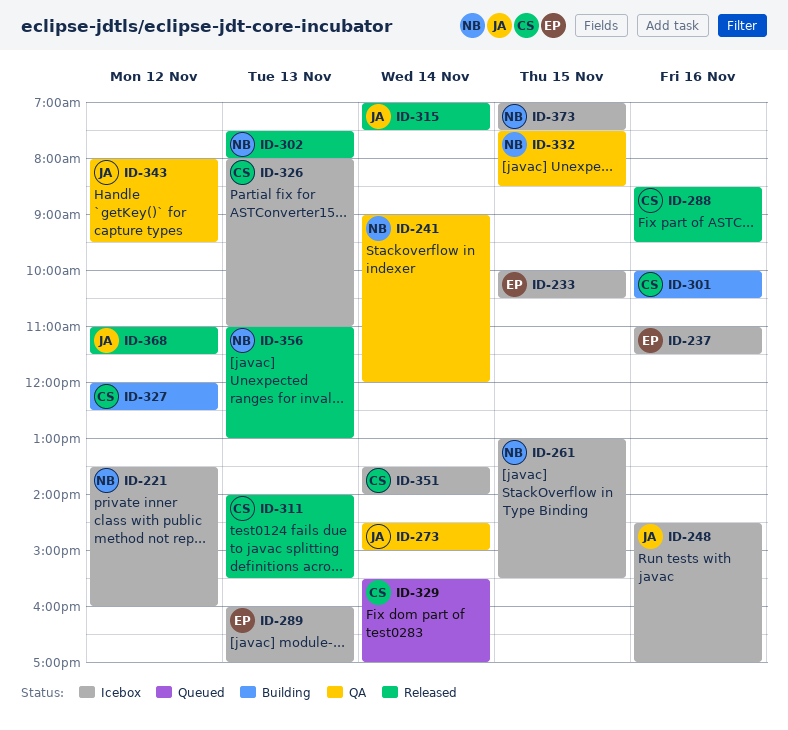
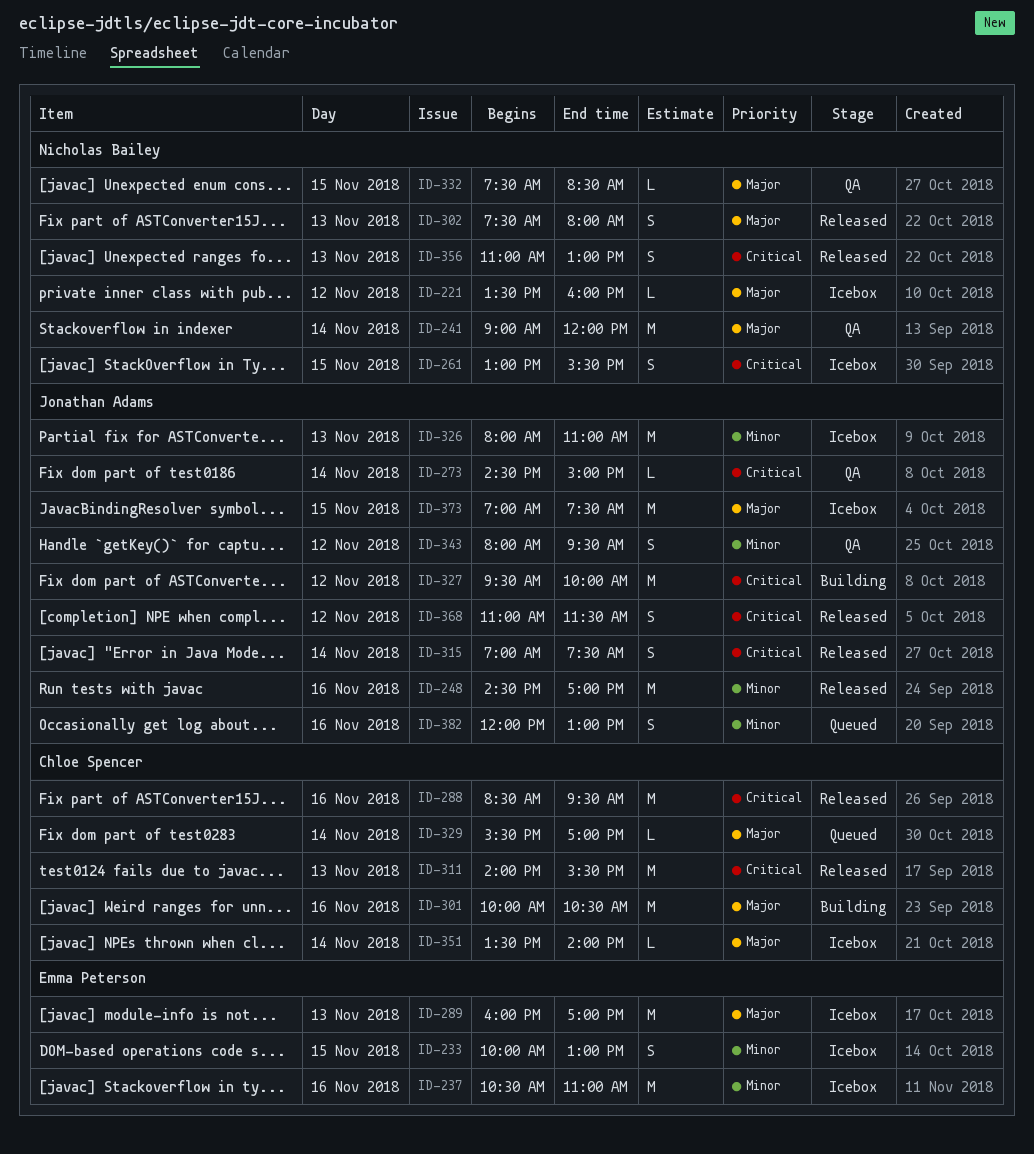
ID-233, ends: 10:30 -> 13:00
ID-237, begins: 11:00 -> 10:30
ID-237, ends: 11:30 -> 11:00
ID-248, status: Icebox -> Released
ID-326, owner: Chloe Spencer -> Jonathan Adams
ID-327, owner: Chloe Spencer -> Jonathan Adams
ID-327, begins: 12:00 -> 09:30
ID-327, ends: 12:30 -> 10:00
ID-373, owner: Nicholas Bailey -> Jonathan Adams
ID-382: none -> present

